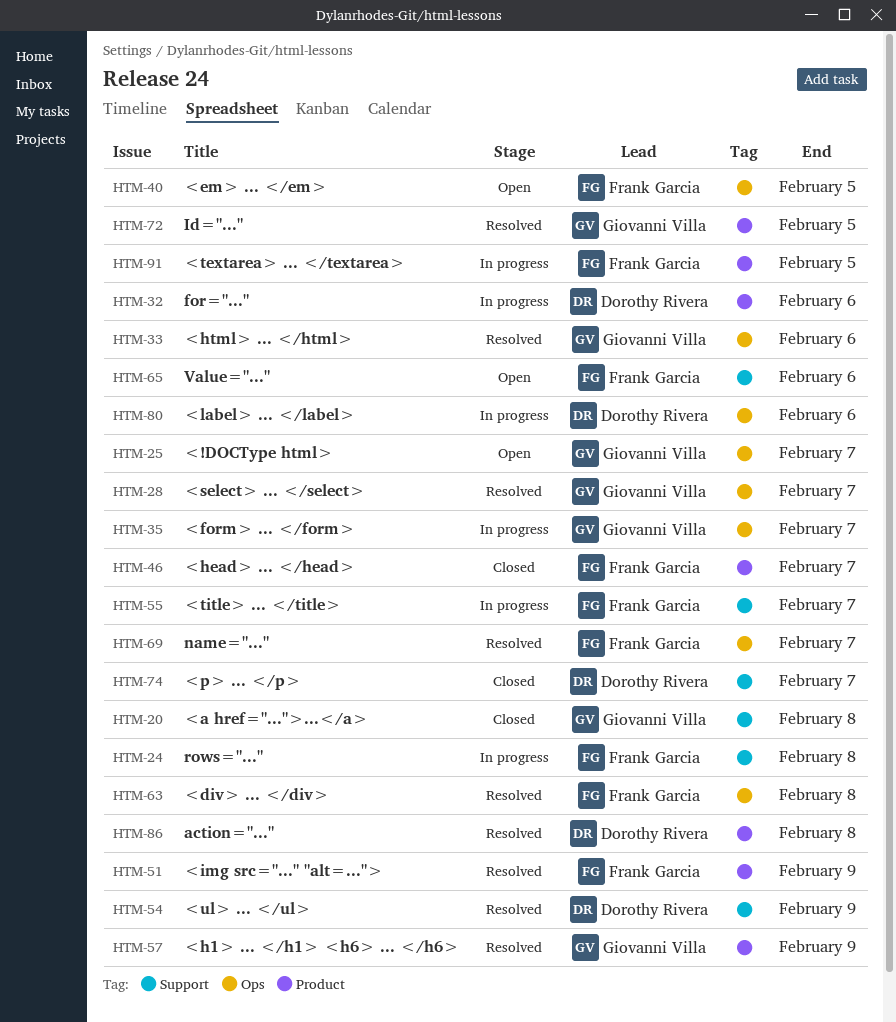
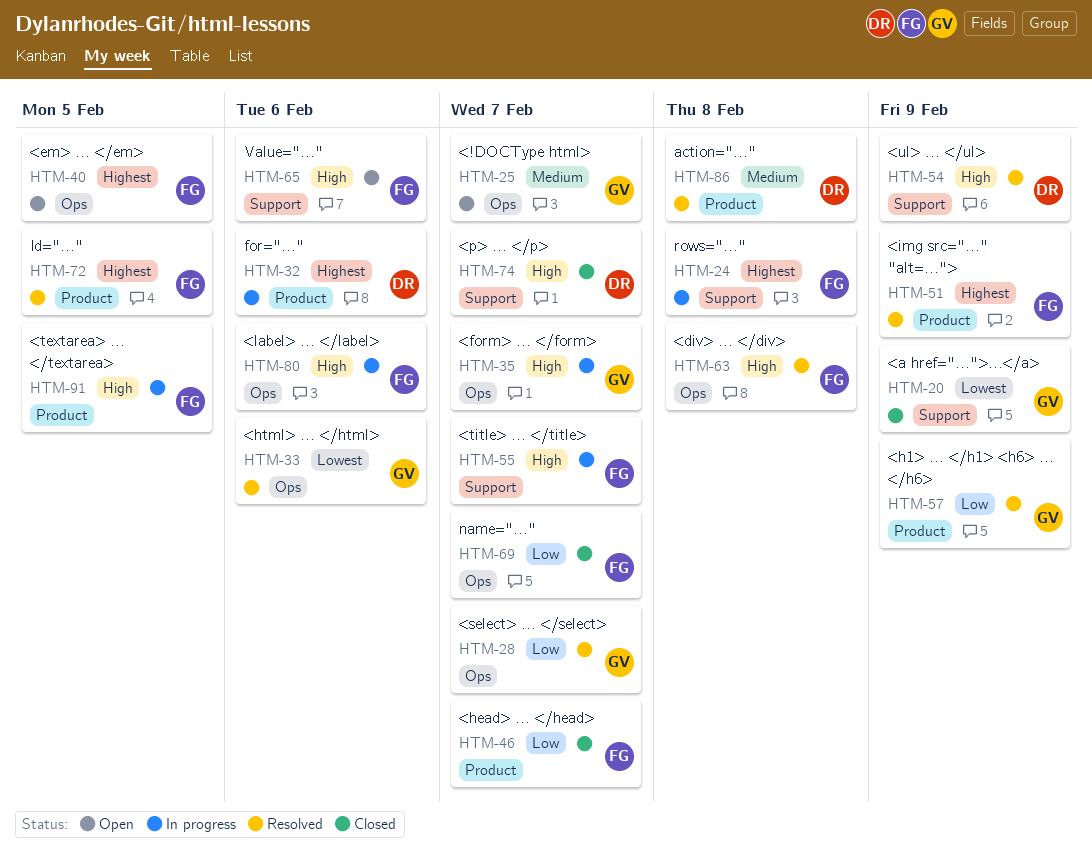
HTM-20, due: Feb 8 -> Feb 9
HTM-69, status: Resolved -> Closed
HTM-72, owner: Giovanni Villa -> Frank Garcia
HTM-80, owner: Dorothy Rivera -> Frank Garcia

